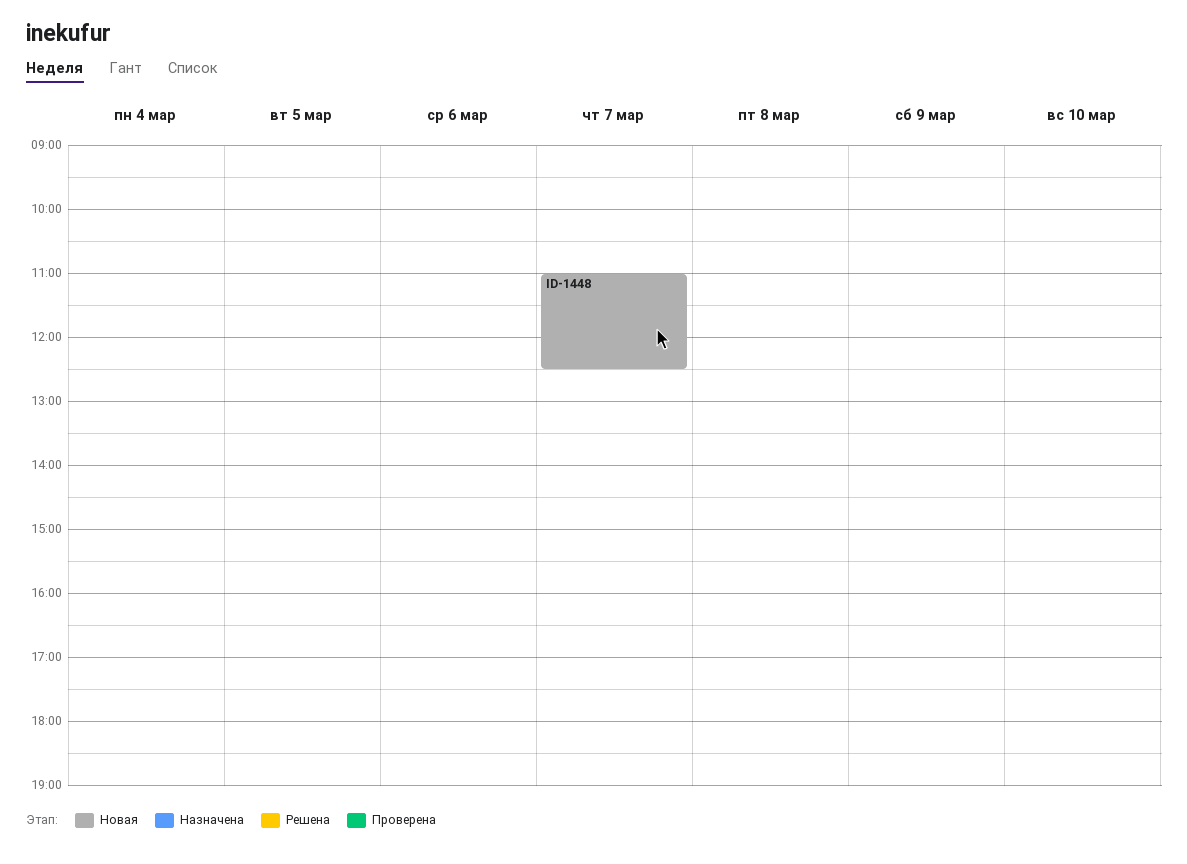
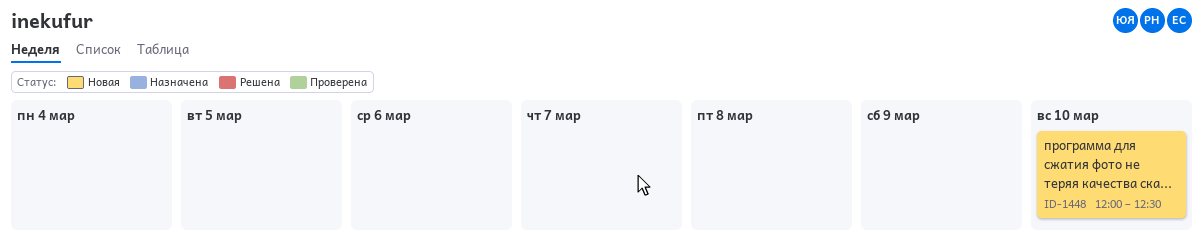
ID-1448, day: Mar 7 -> Mar 10
ID-1448, begins: 11:00 -> 12:00

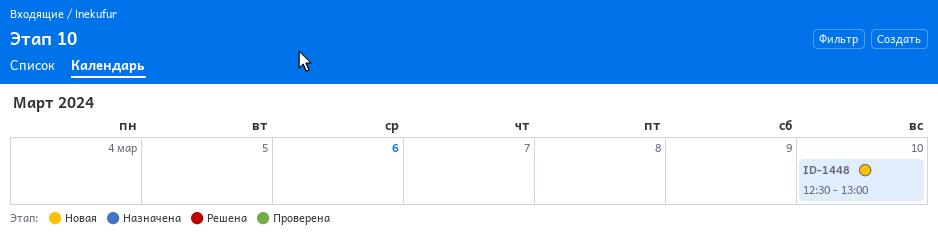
ID-1448, begins: 12:00 -> 12:30
ID-1448, ends: 12:30 -> 13:00

